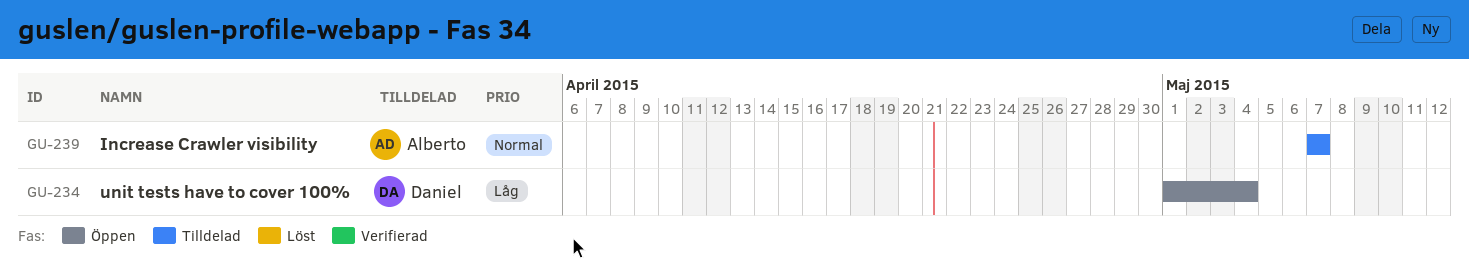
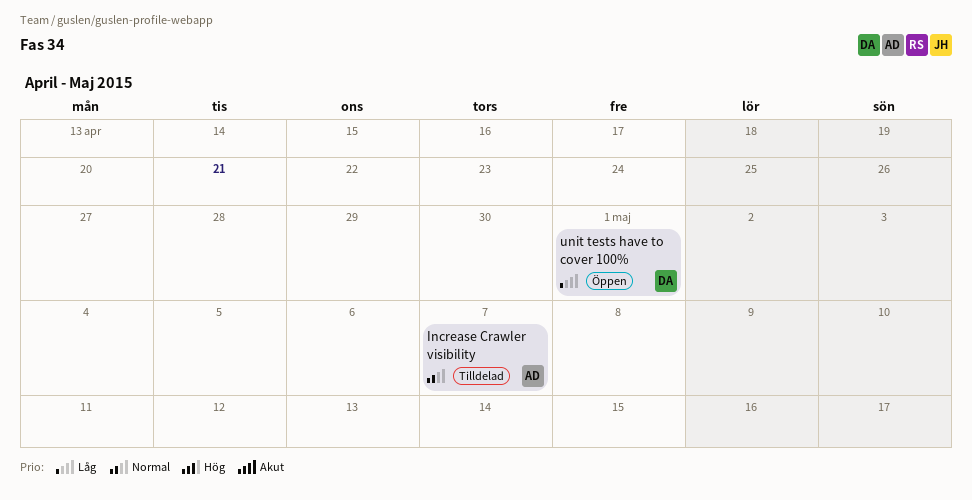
unit tests have to cover 100%, due: May 4 -> May 1

